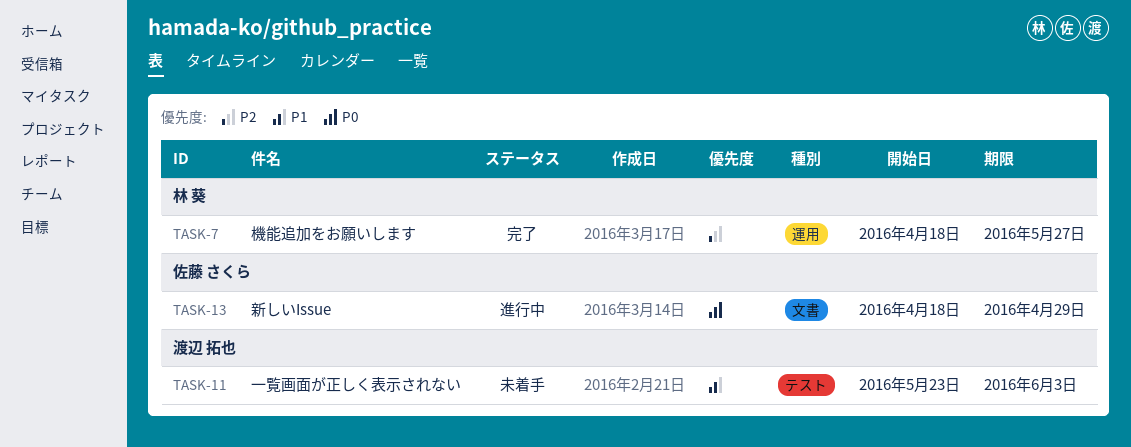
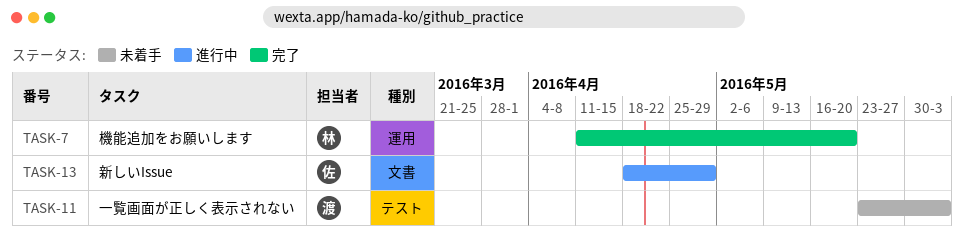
TASK-7, start: Apr 18 -> Apr 11
TASK-7, due: May 27 -> May 20

